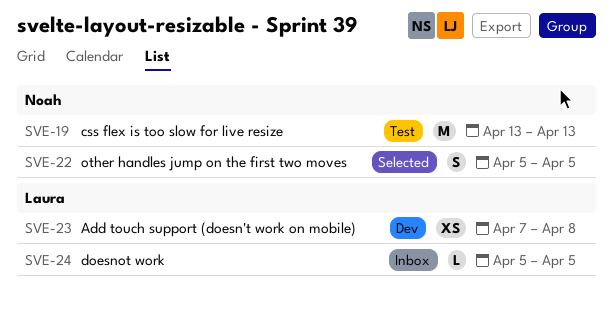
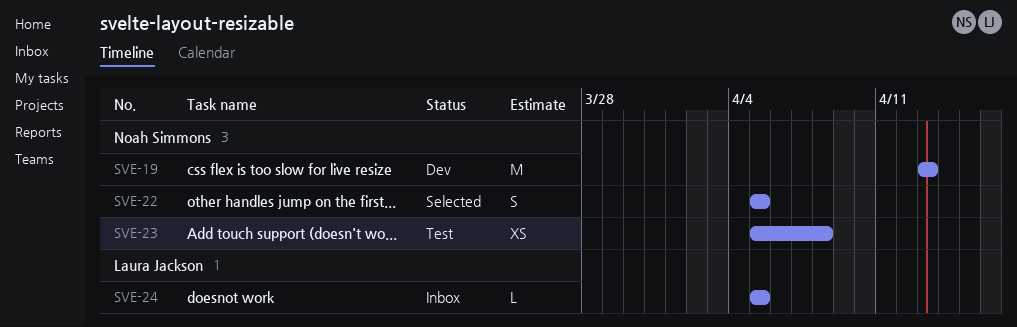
SVE-19, status: Test -> Dev
SVE-23, status: Dev -> Test
SVE-23, owner: Laura Jackson -> Noah Simmons
SVE-23, start: Apr 7 -> Apr 5

